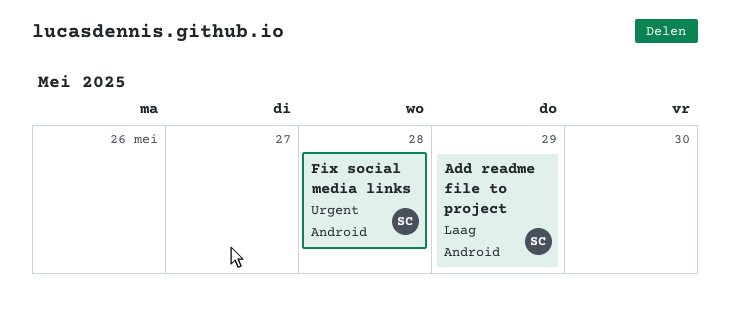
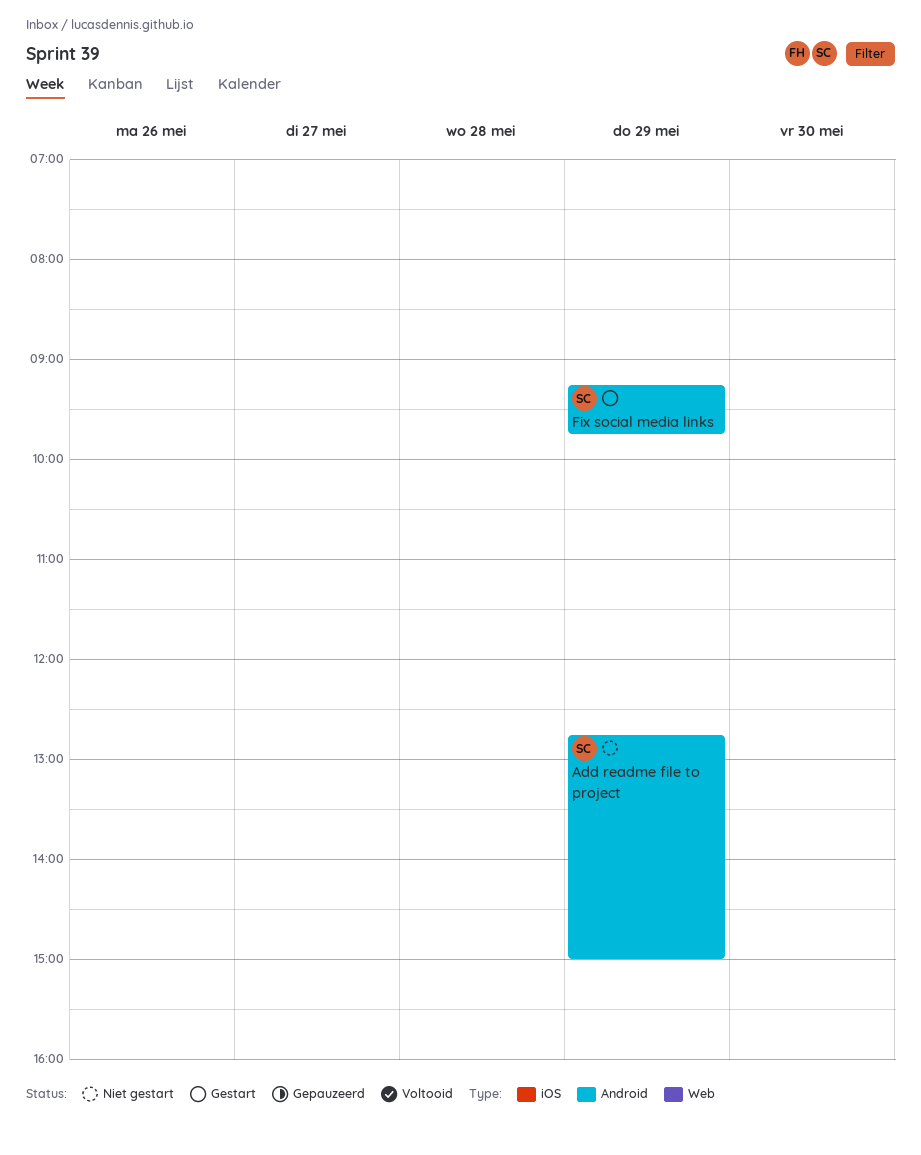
Fix social media links, day: May 28 -> May 29

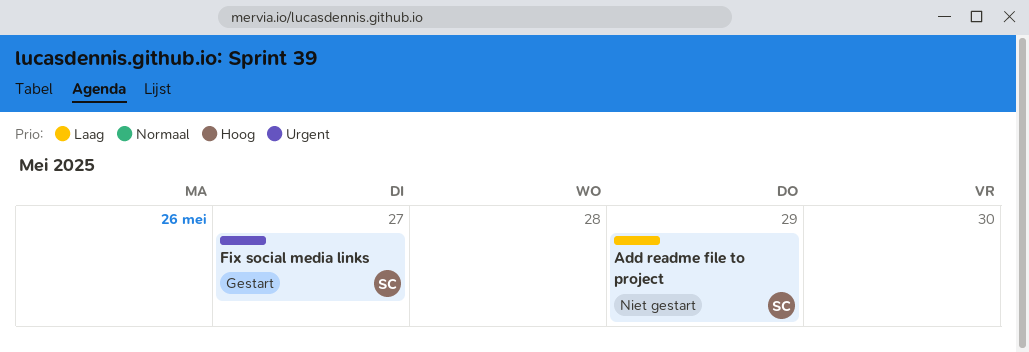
Fix social media links, day: May 29 -> May 27

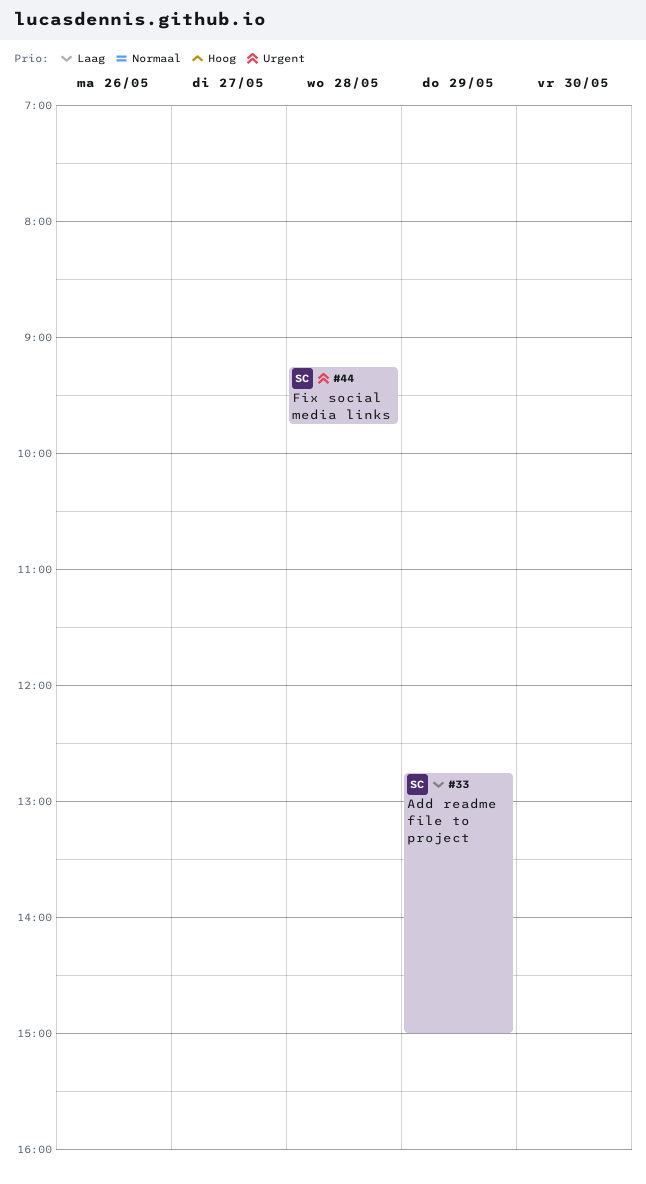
Fix social media links, day: May 27 -> May 28

